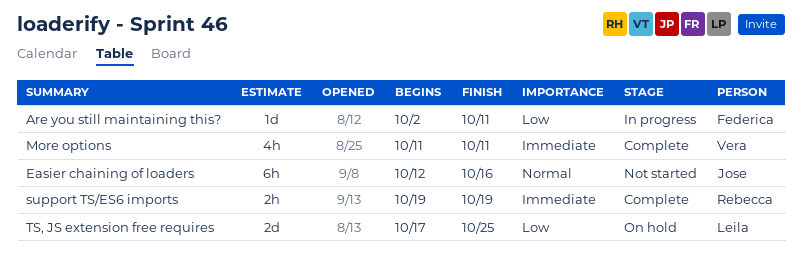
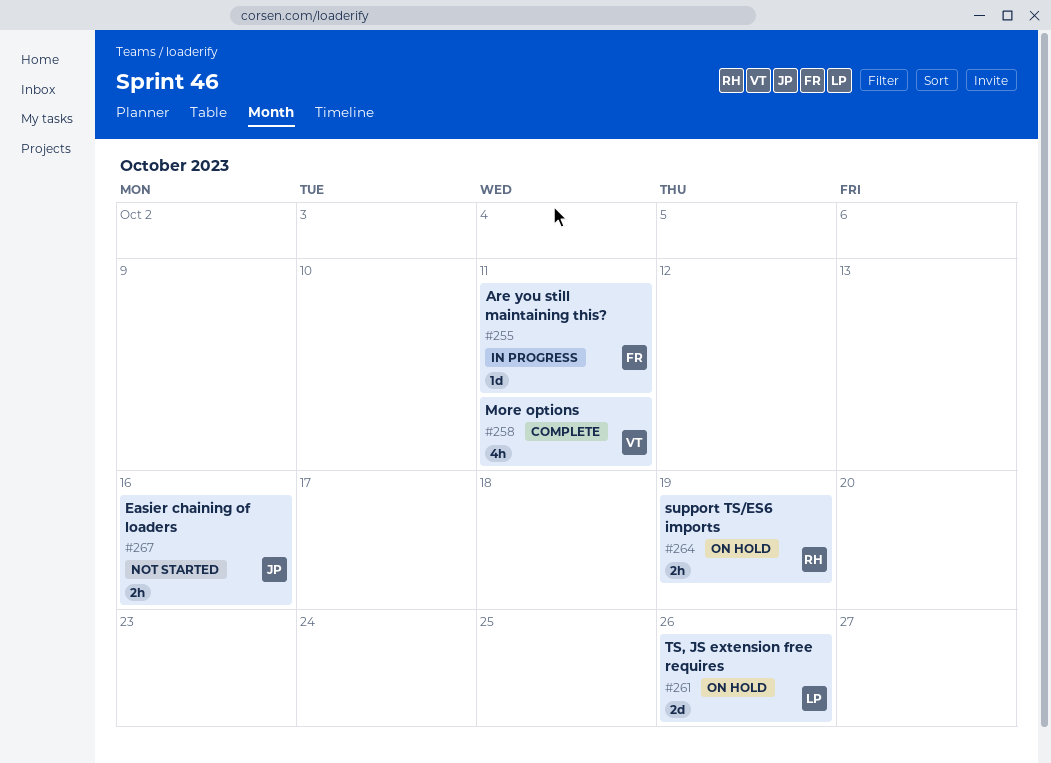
Easier chaining of loaders, estimate: 6h -> 2h
support TS/ES6 imports, status: Complete -> On hold
TS, JS extension free requires, due: Oct 25 -> Oct 26

